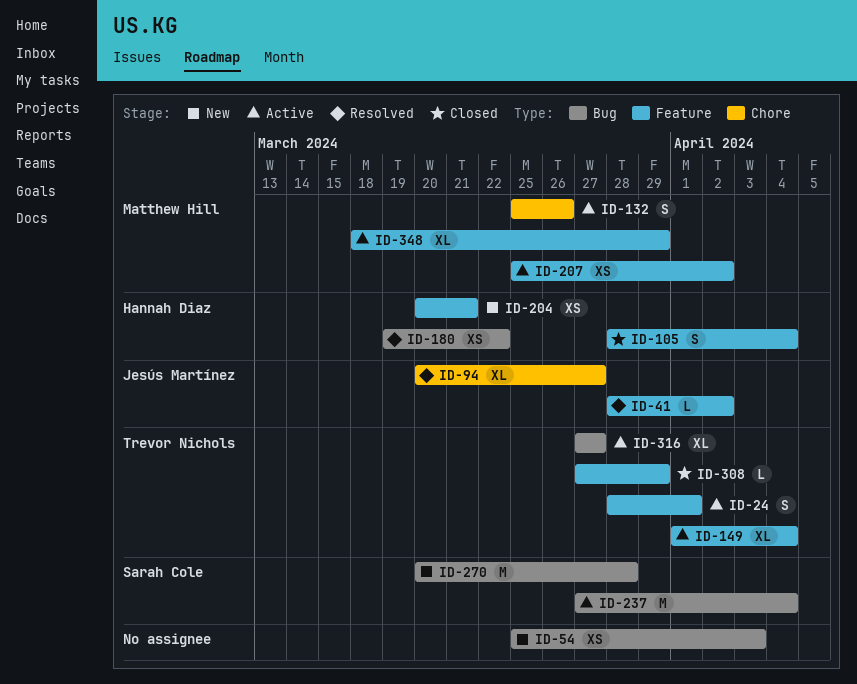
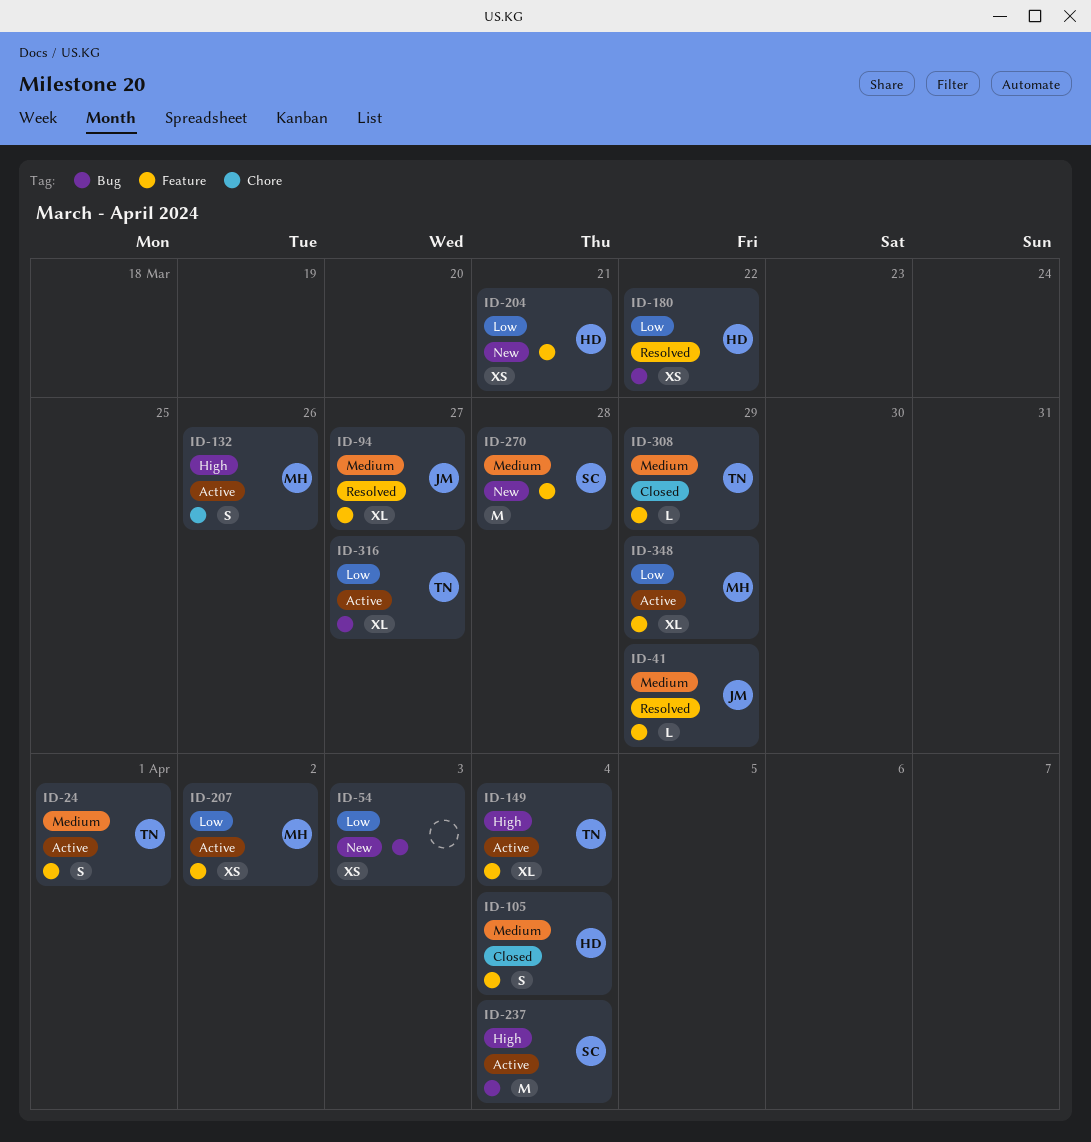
ID-41, due: Apr 2 -> Mar 29
ID-94, label: Chore -> Feature
ID-270, label: Bug -> Feature

